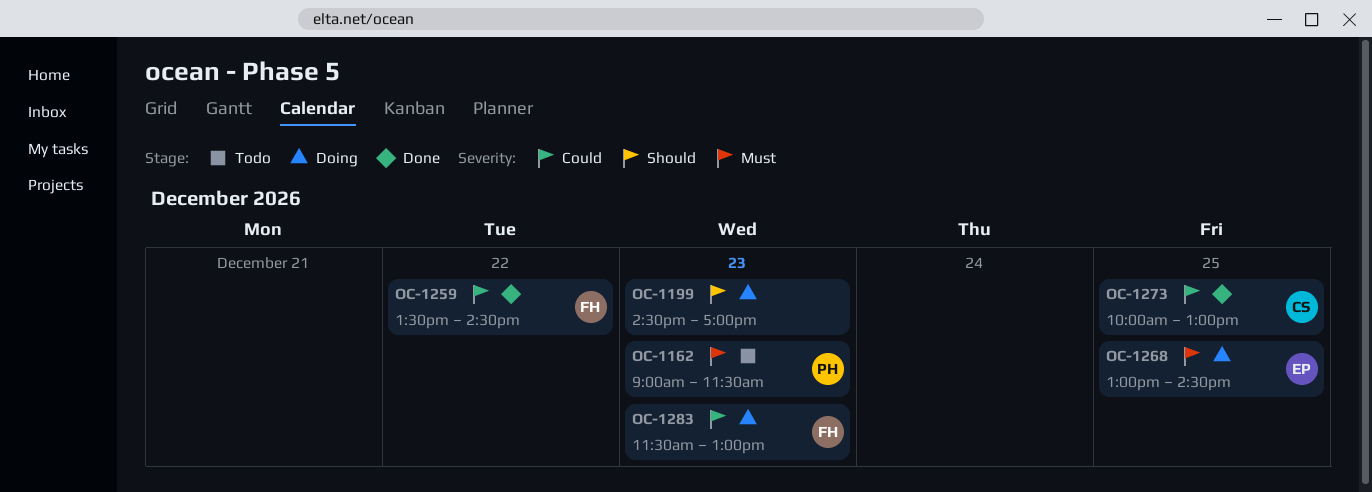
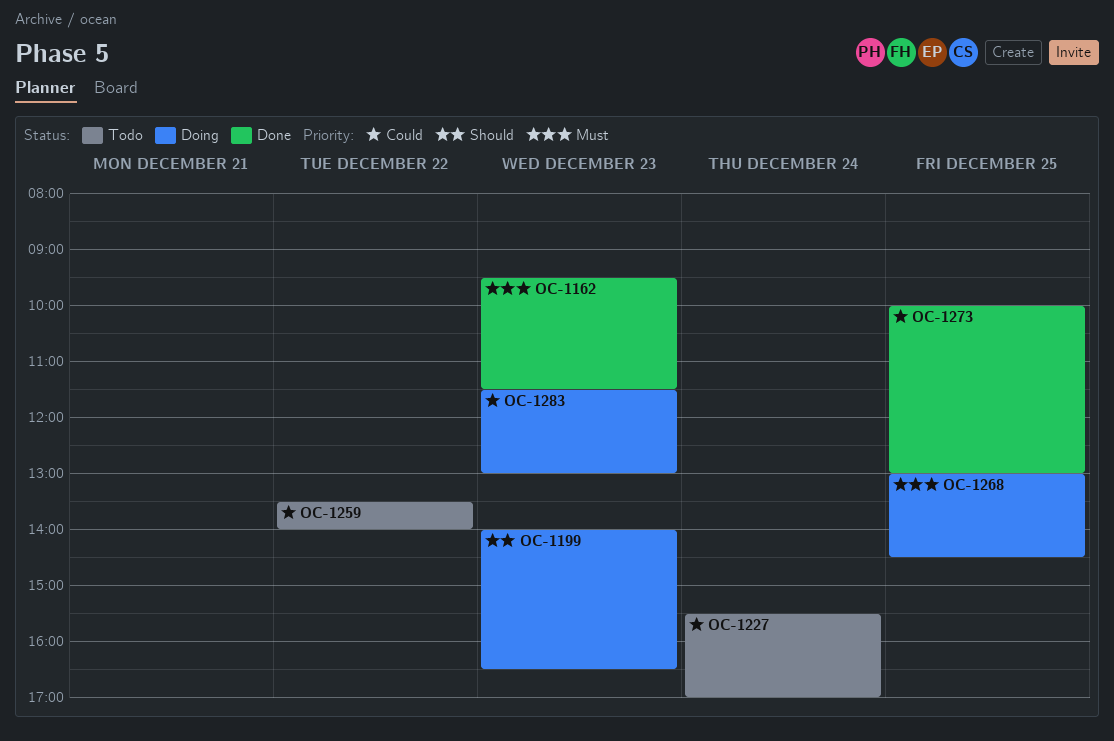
OC-1162, status: Todo -> Done
OC-1162, begins: 09:00 -> 09:30
OC-1199, begins: 14:30 -> 14:00
OC-1199, ends: 17:00 -> 16:30
OC-1227: none -> present
OC-1259, status: Done -> Todo
OC-1259, ends: 14:30 -> 14:00

